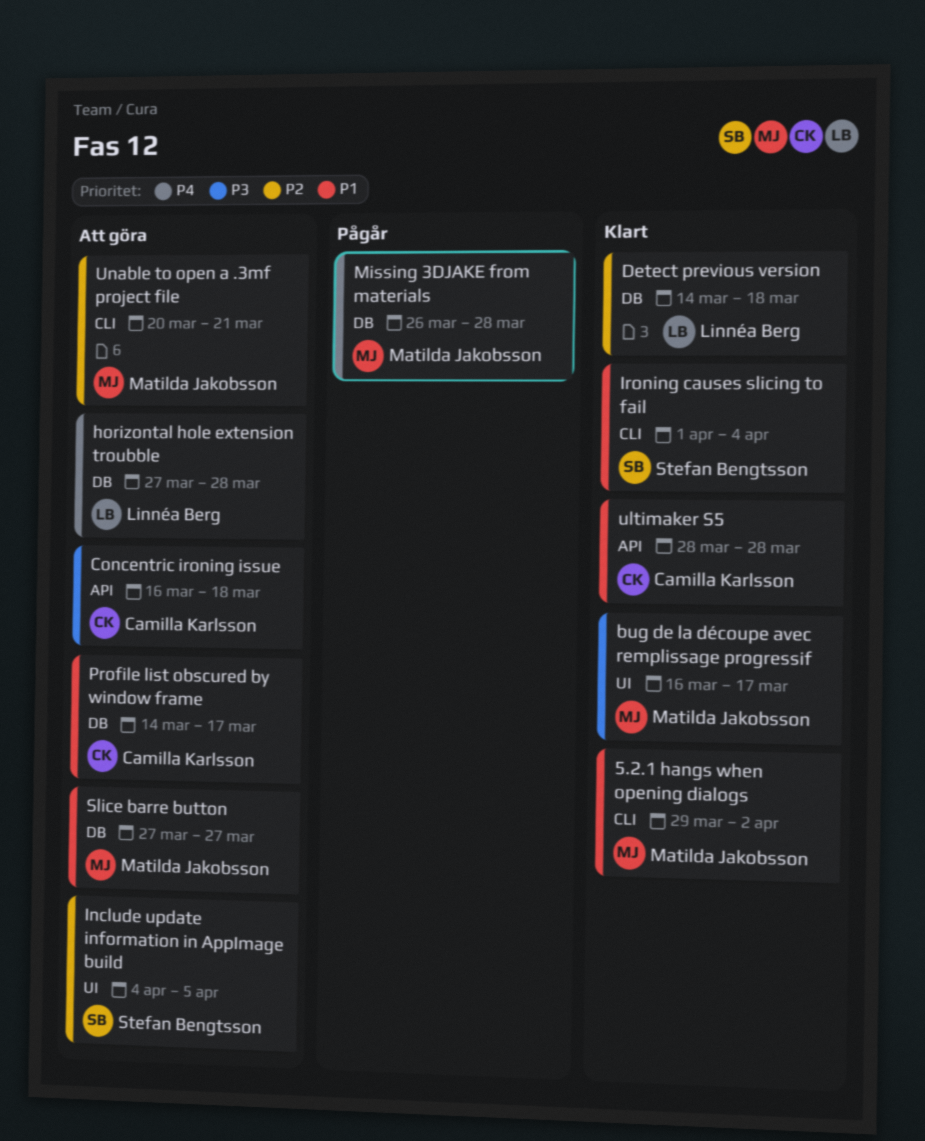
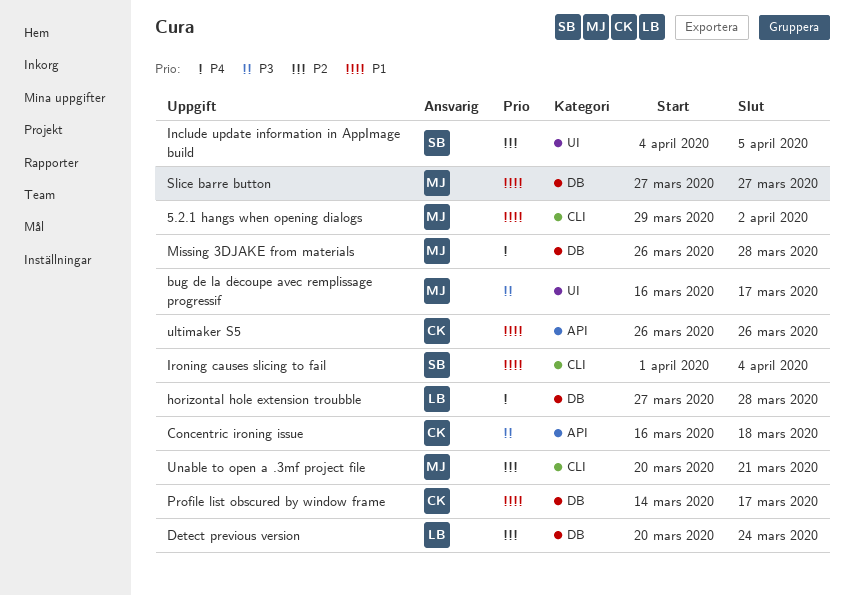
Detect previous version, start: Mar 14 -> Mar 20
Detect previous version, due: Mar 18 -> Mar 24
ultimaker S5, start: Mar 28 -> Mar 26
ultimaker S5, due: Mar 28 -> Mar 26

